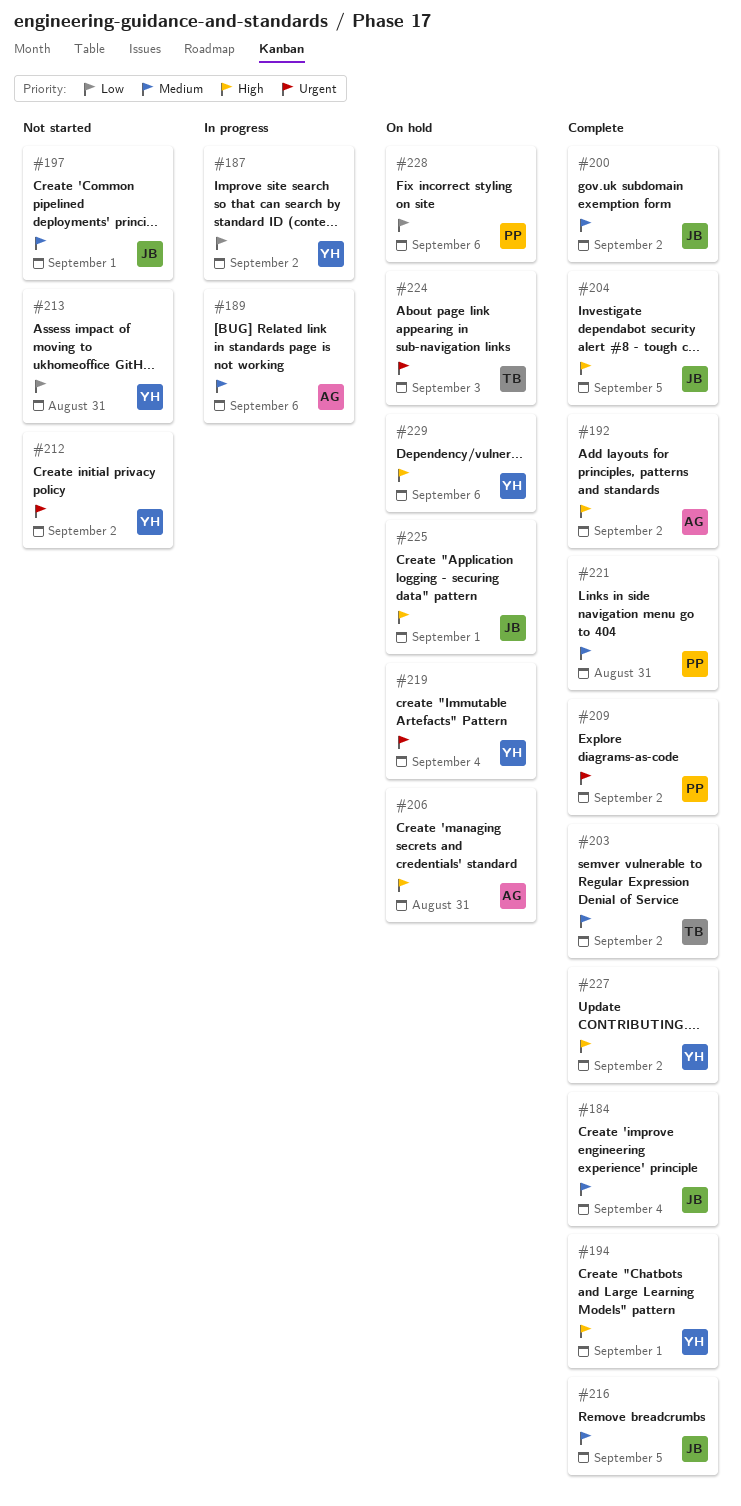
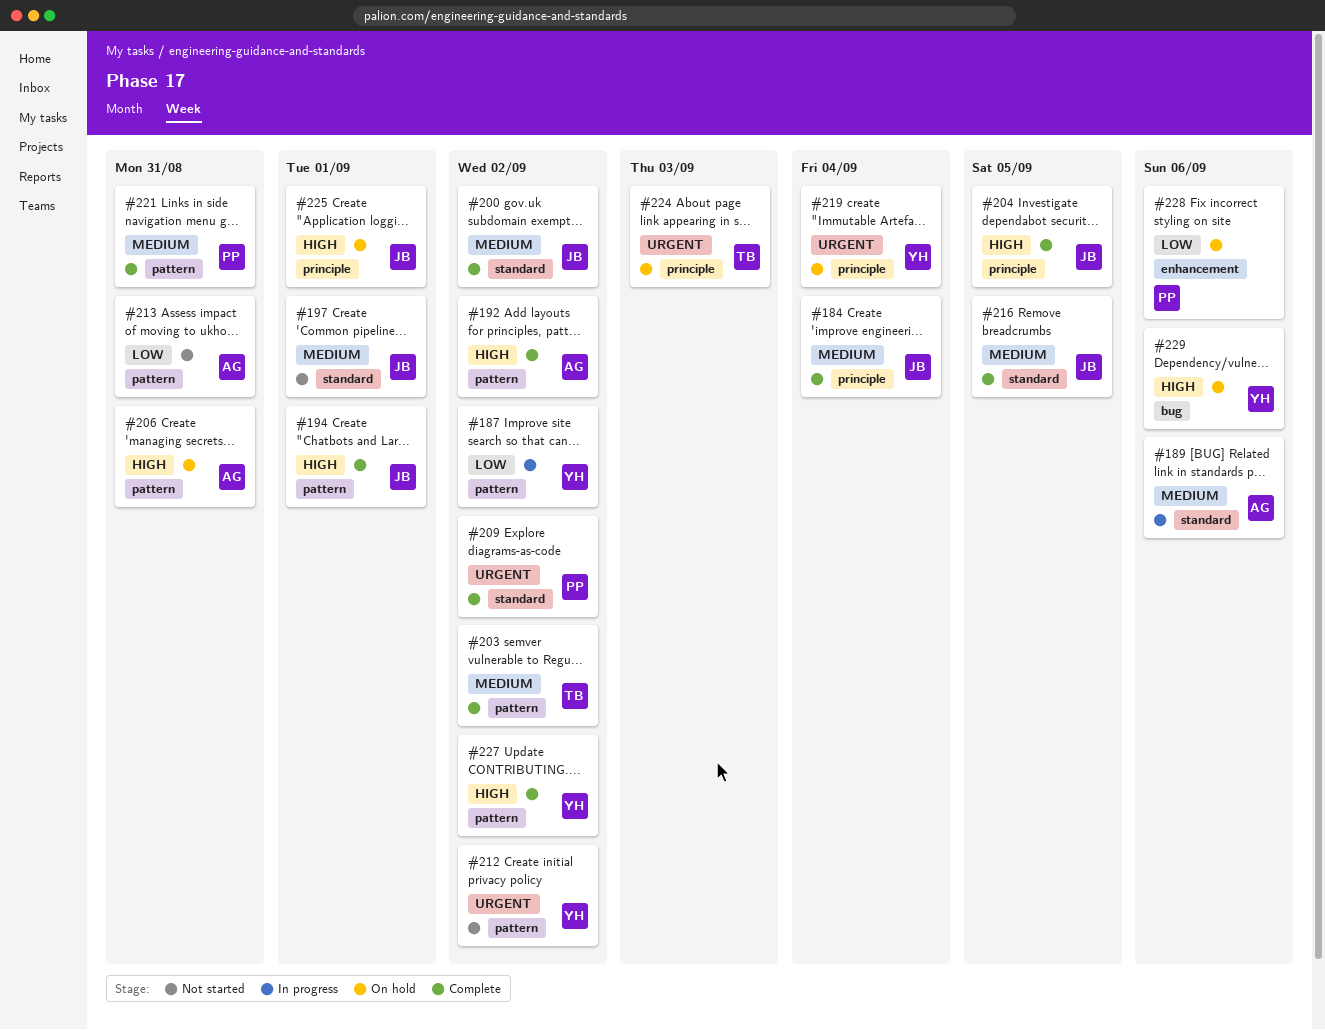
#194, owner: YH -> JB
#213, owner: YH -> AG

